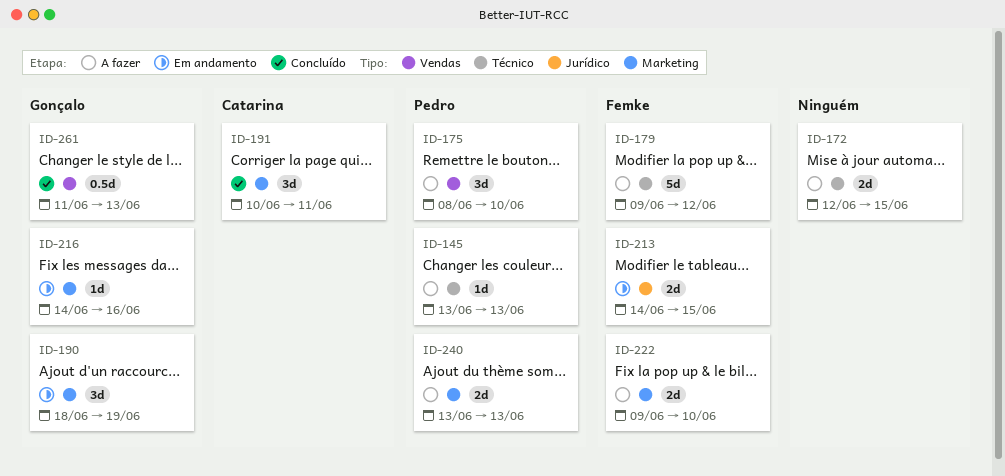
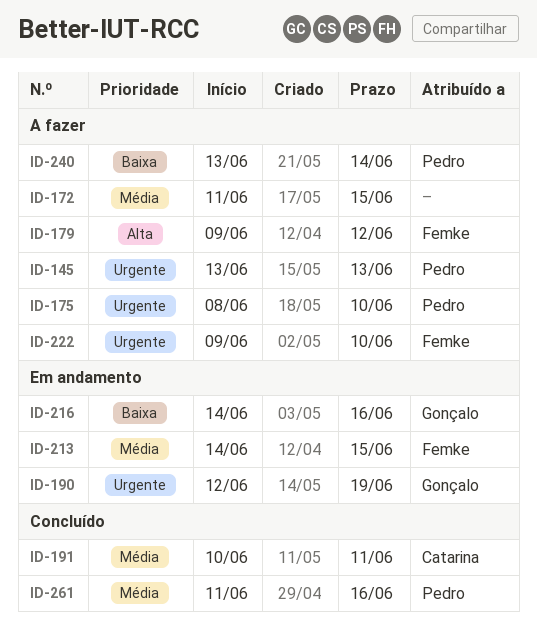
ID-172, start: Jun 12 -> Jun 11
ID-190, start: Jun 18 -> Jun 12
ID-240, due: Jun 13 -> Jun 14
ID-261, owner: Gonçalo -> Pedro
ID-261, due: Jun 13 -> Jun 16

